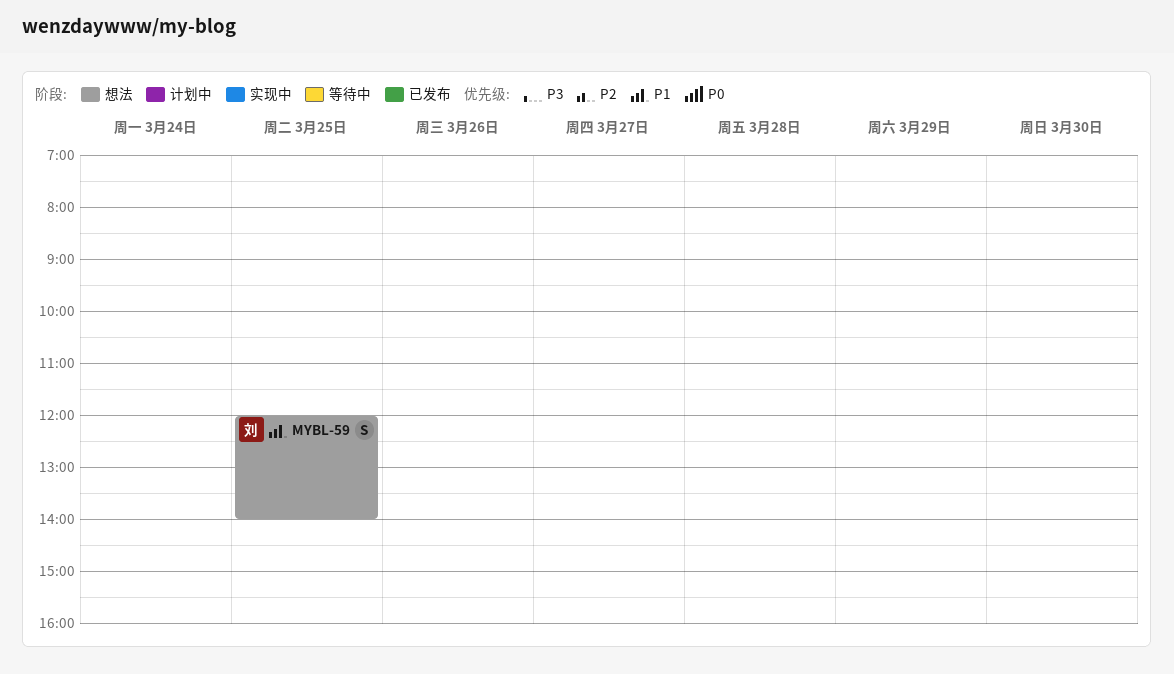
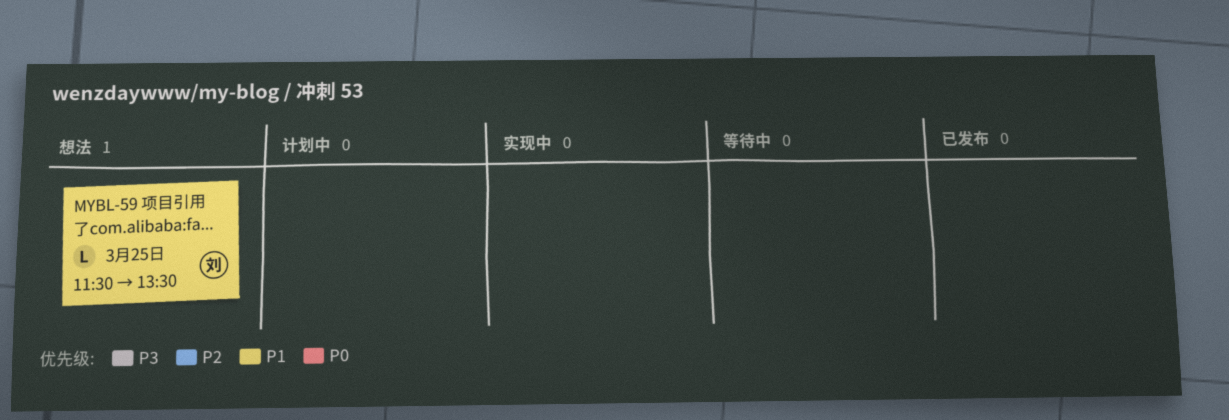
MYBL-59, estimate: S -> L
MYBL-59, begins: 12:00 -> 11:30
MYBL-59, ends: 14:00 -> 13:30

